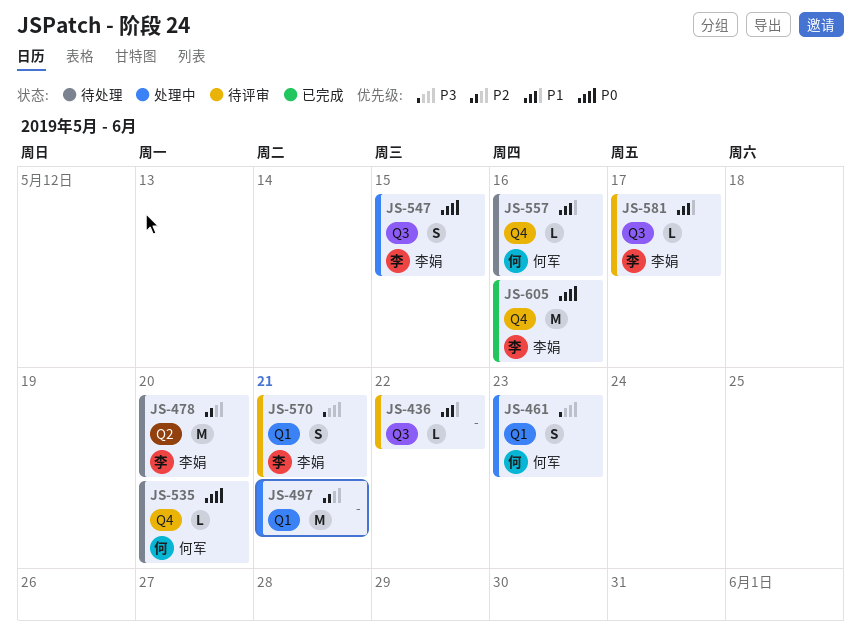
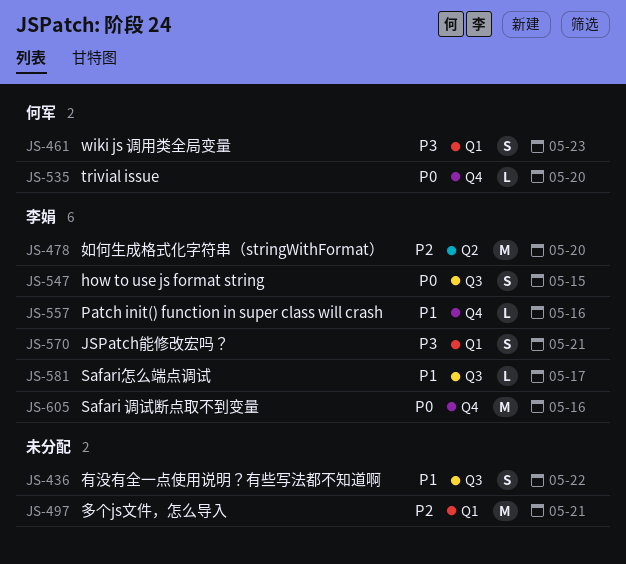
JS-436, estimate: L -> S
JS-557, owner: 何军 -> 李娟

